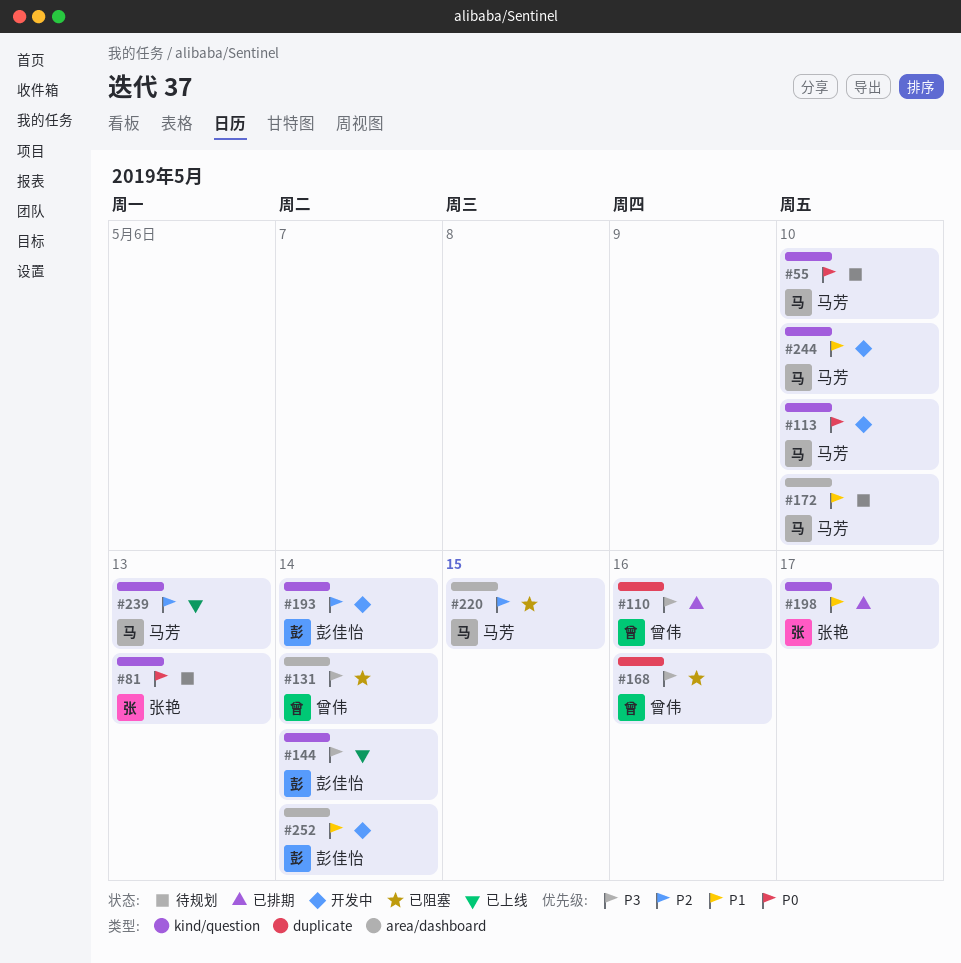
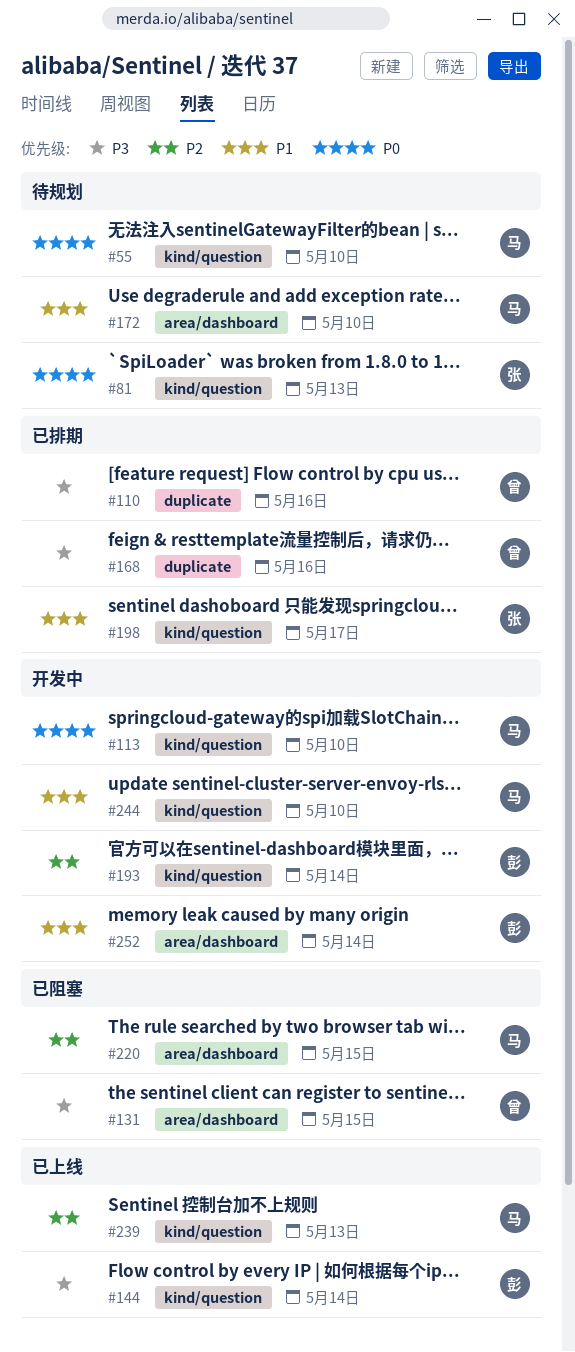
#131, due: May 14 -> May 15
#168, status: 已阻塞 -> 已排期

